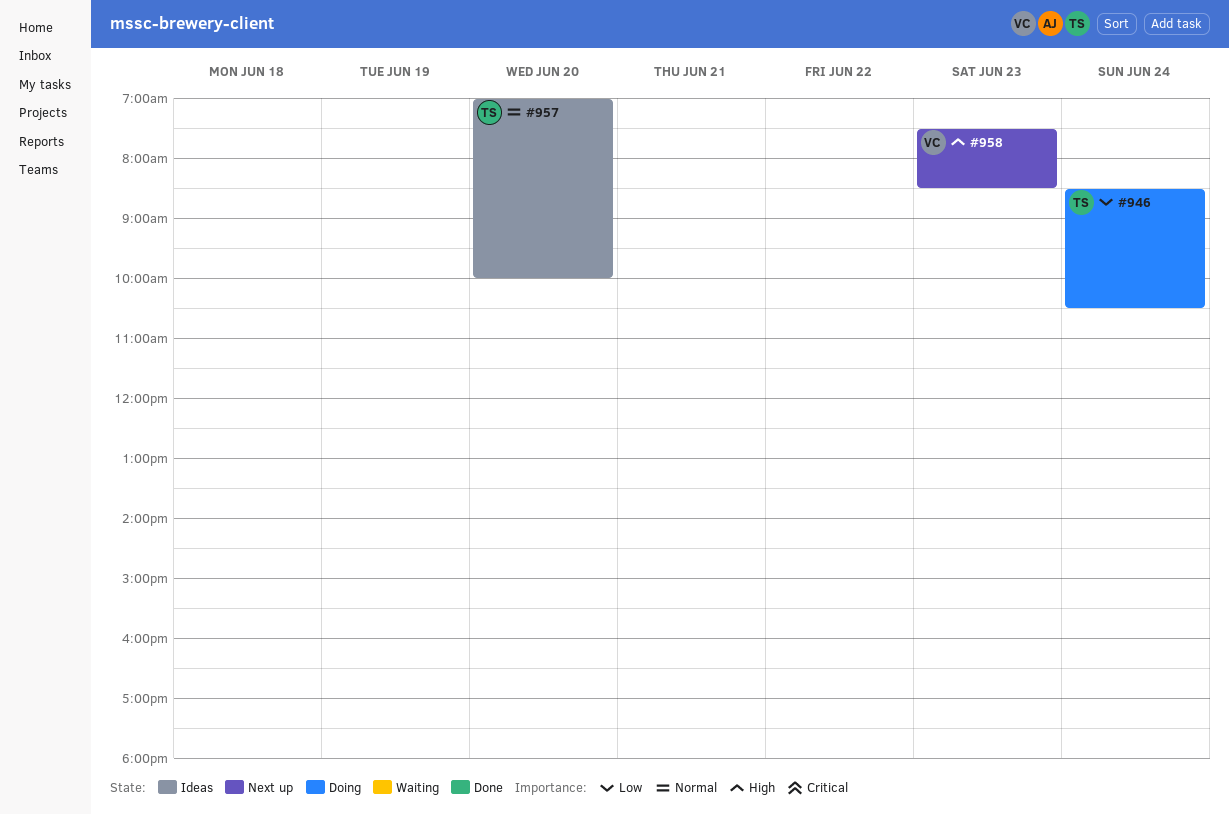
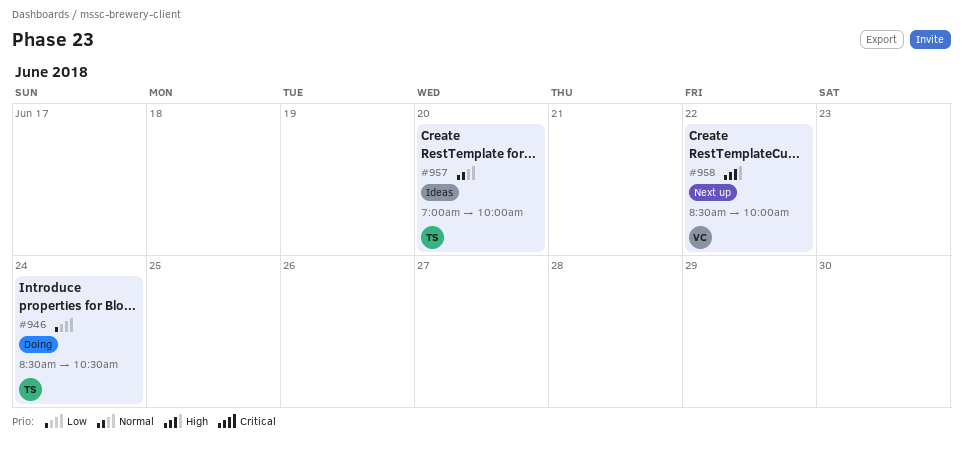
#958, day: Jun 23 -> Jun 22
#958, begins: 07:30 -> 08:30
#958, ends: 08:30 -> 10:00

